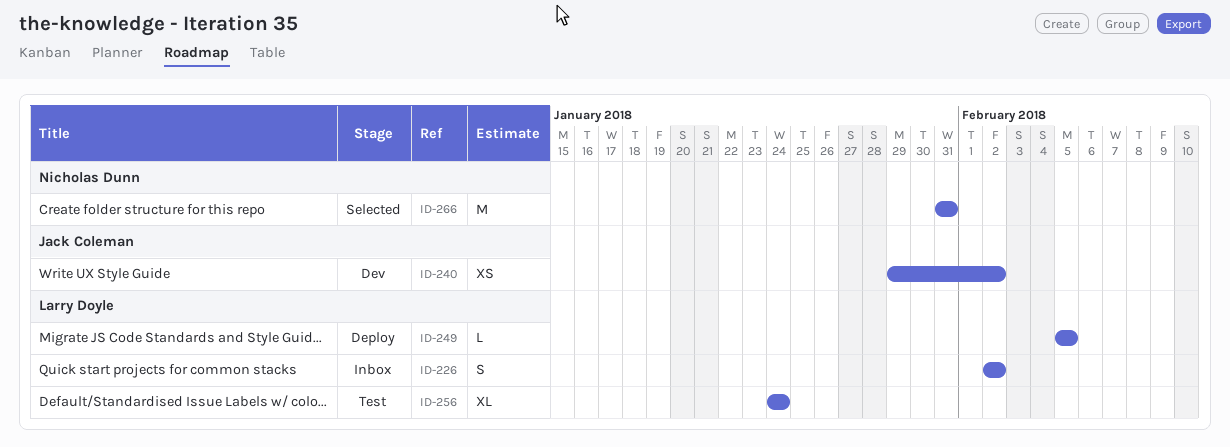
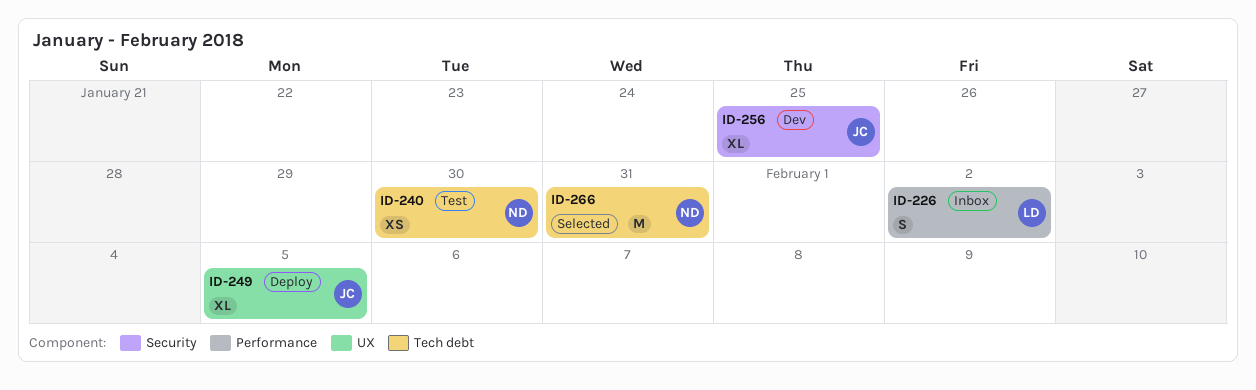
ID-240, status: Dev -> Test
ID-240, owner: Jack Coleman -> Nicholas Dunn
ID-240, due: Feb 2 -> Jan 30
ID-249, owner: Larry Doyle -> Jack Coleman
ID-249, estimate: L -> XL
ID-256, status: Test -> Dev
ID-256, owner: Larry Doyle -> Jack Coleman
ID-256, due: Jan 24 -> Jan 25

